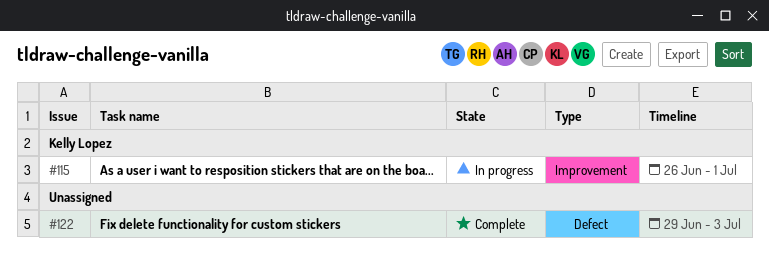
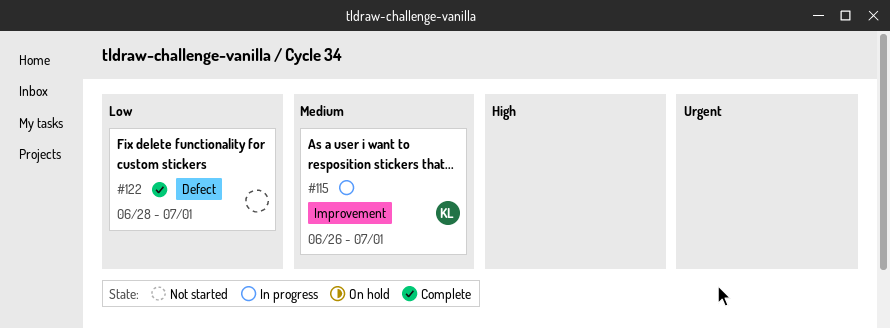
#122, start: Jun 29 -> Jun 28
#122, due: Jul 3 -> Jul 1

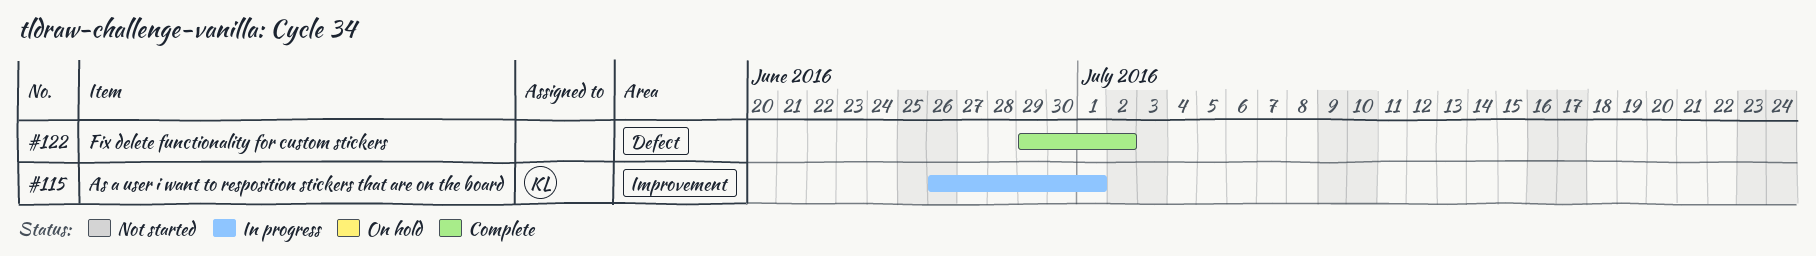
#122, start: Jun 28 -> Jun 29
#122, due: Jul 1 -> Jul 2

